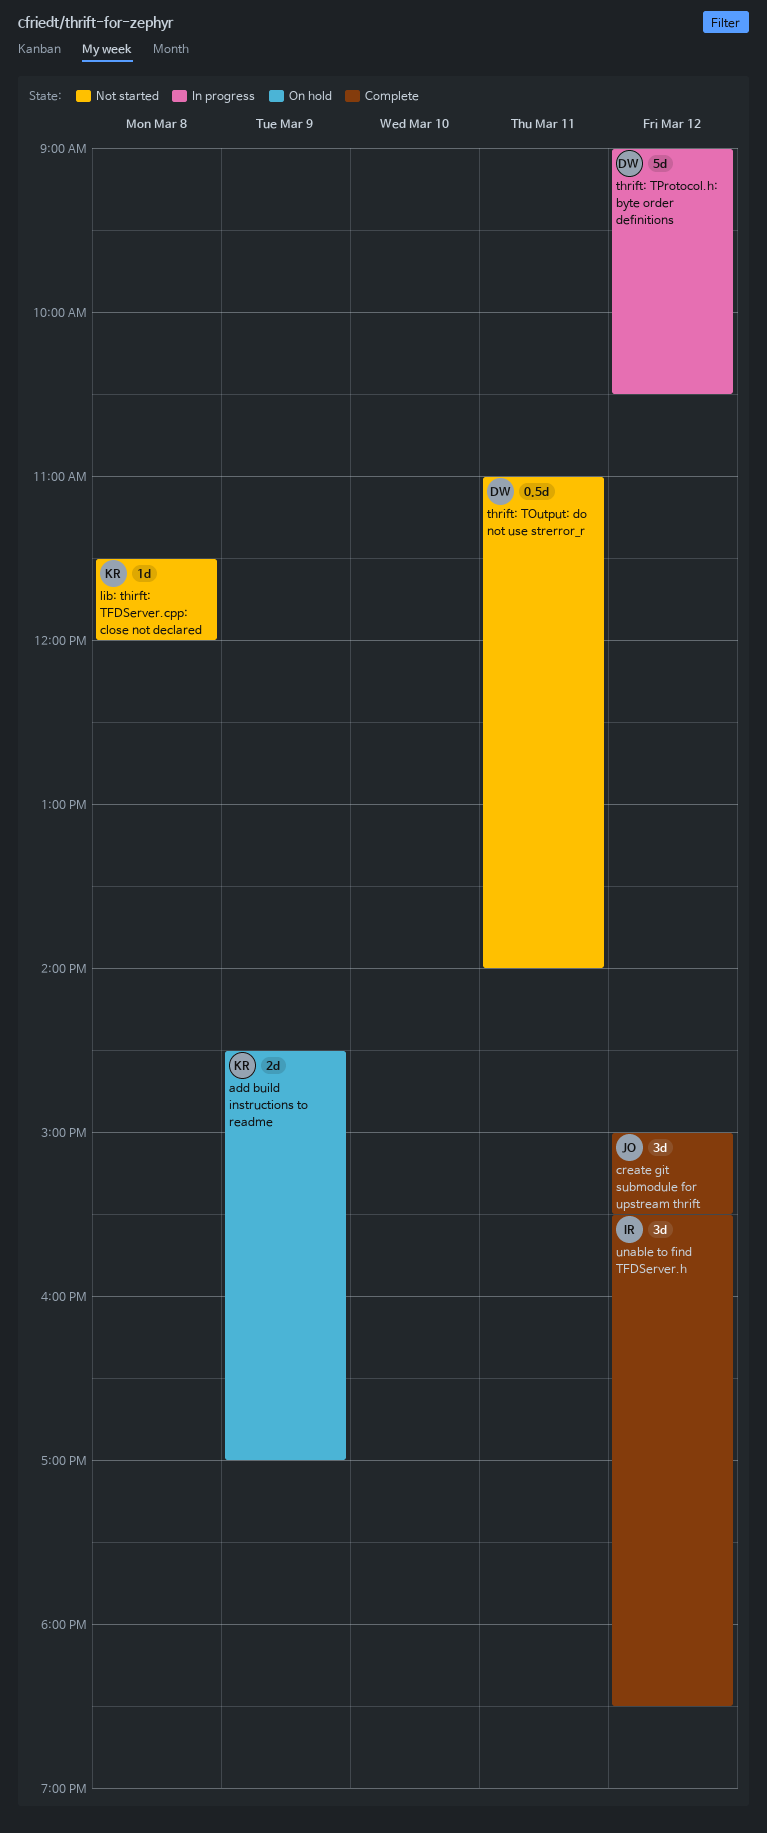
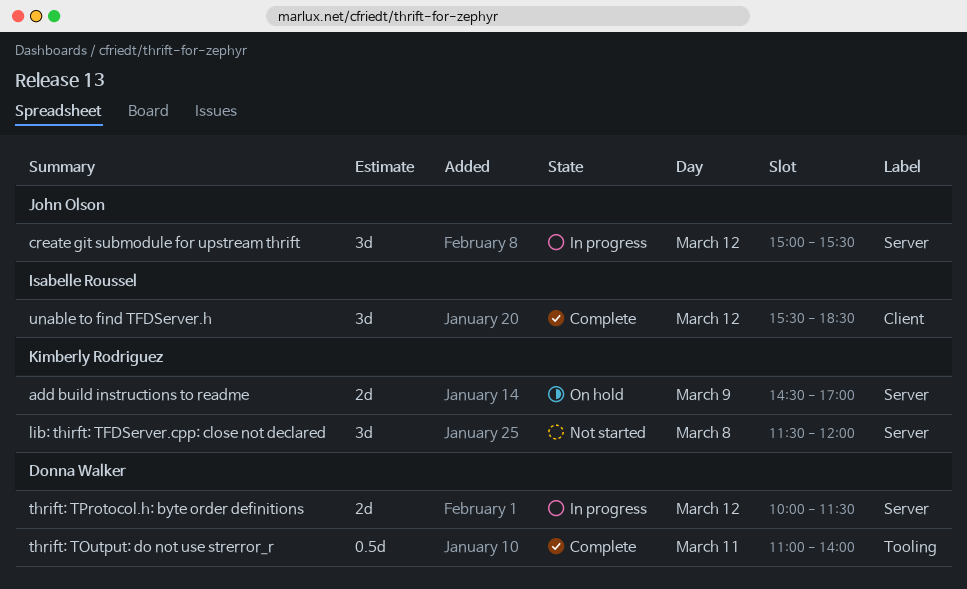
create git submodule for upstream thrift, status: Complete -> In progress
lib: thirft: TFDServer.cpp: close not declared, estimate: 1d -> 3d
thrift: TOutput: do not use strerror_r, status: Not started -> Complete
thrift: TProtocol.h: byte order definitions, estimate: 5d -> 2d
thrift: TProtocol.h: byte order definitions, begins: 09:00 -> 10:00
thrift: TProtocol.h: byte order definitions, ends: 10:30 -> 11:30

